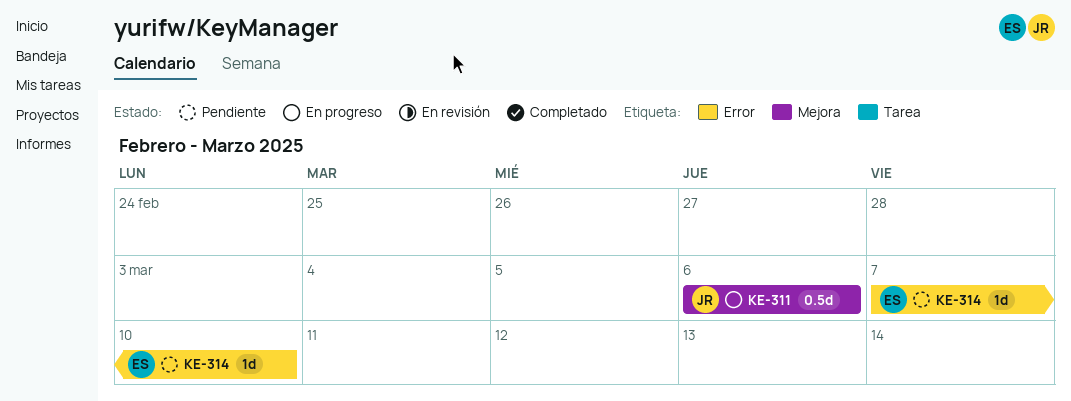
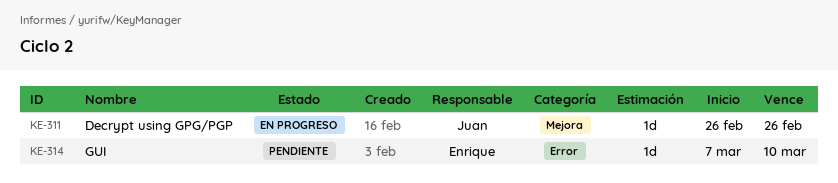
KE-311, estimate: 0.5d -> 1d
KE-311, start: Mar 6 -> Feb 26
KE-311, due: Mar 6 -> Feb 26

